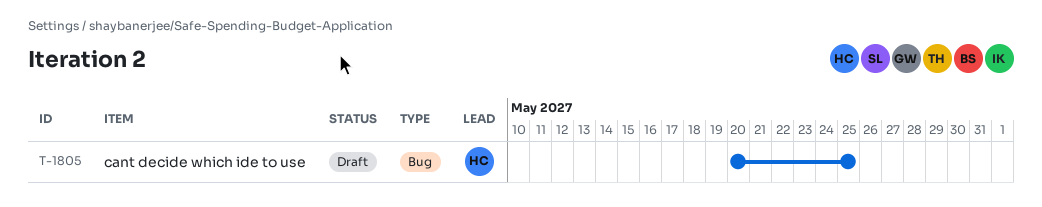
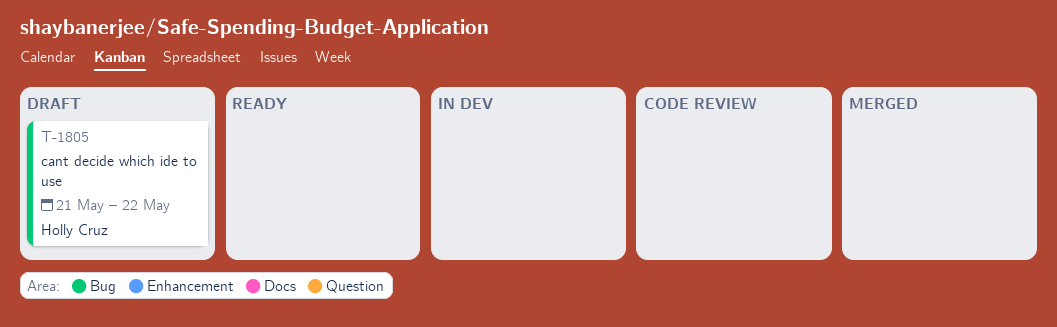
T-1805, start: May 20 -> May 21
T-1805, due: May 25 -> May 22

